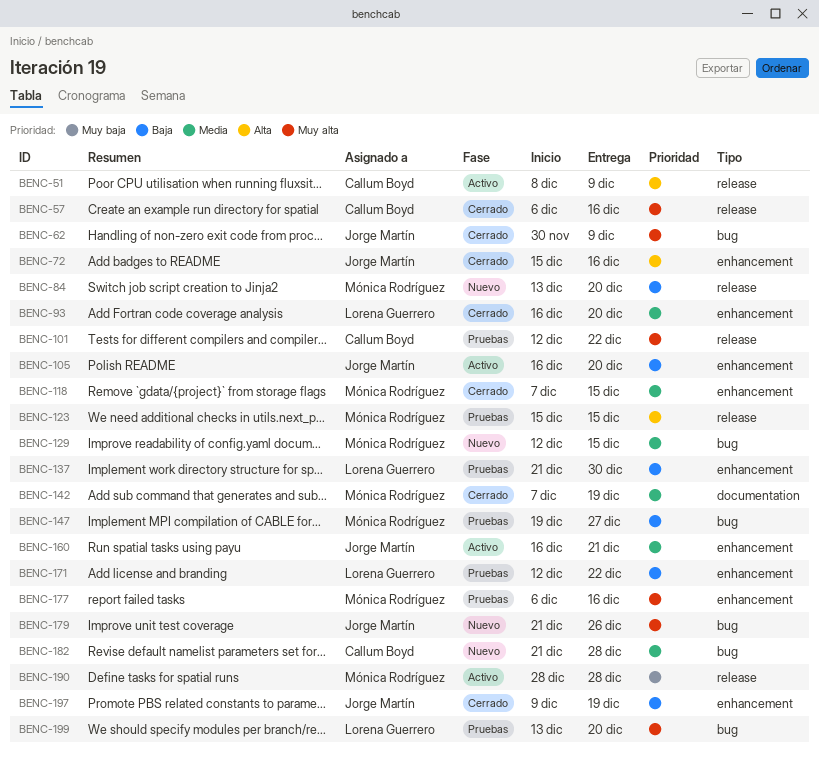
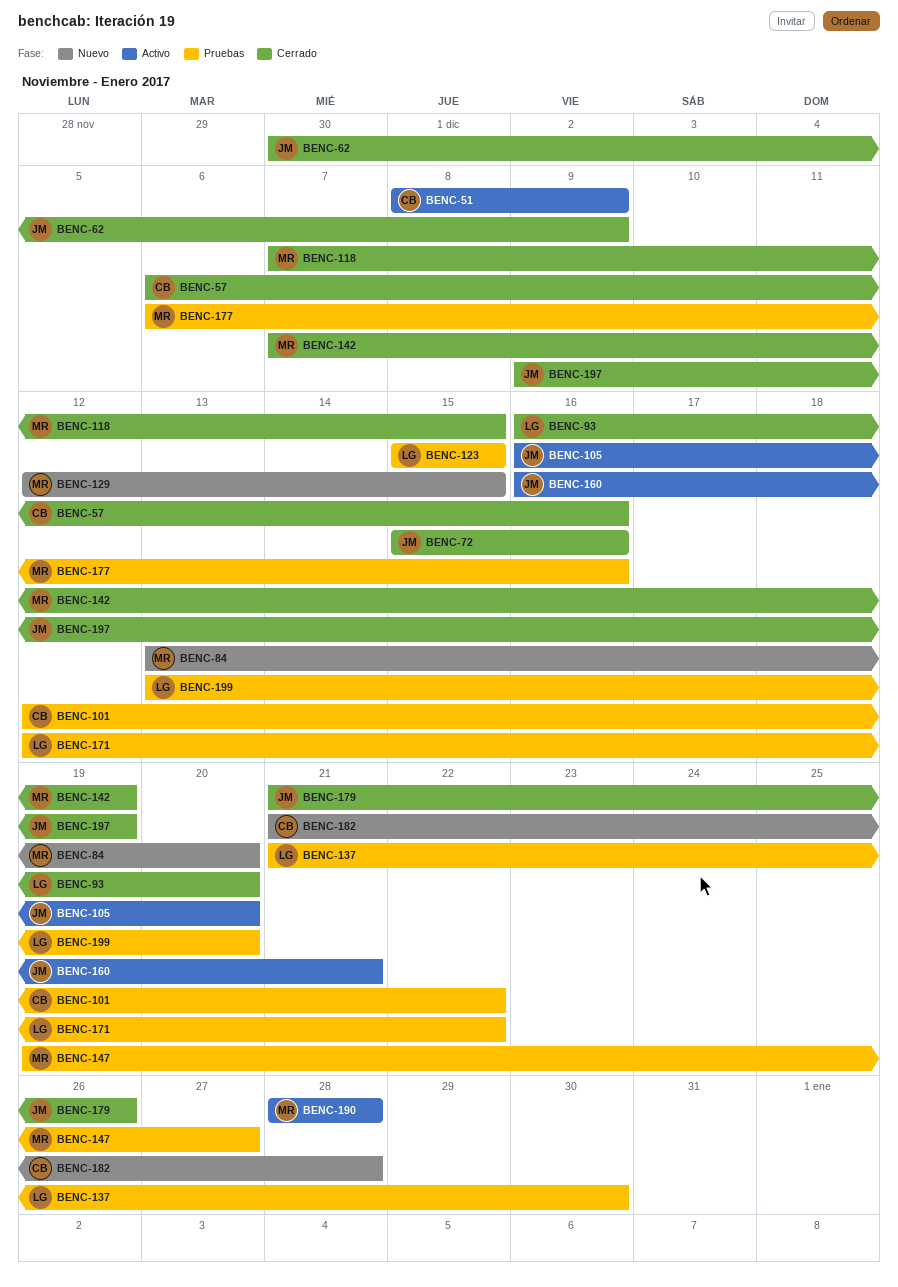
BENC-123, owner: Mónica Rodríguez -> Lorena Guerrero
BENC-179, status: Nuevo -> Cerrado

